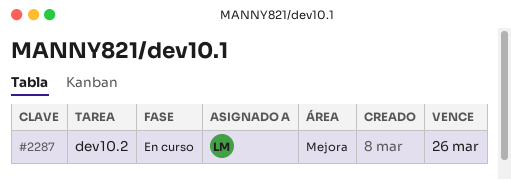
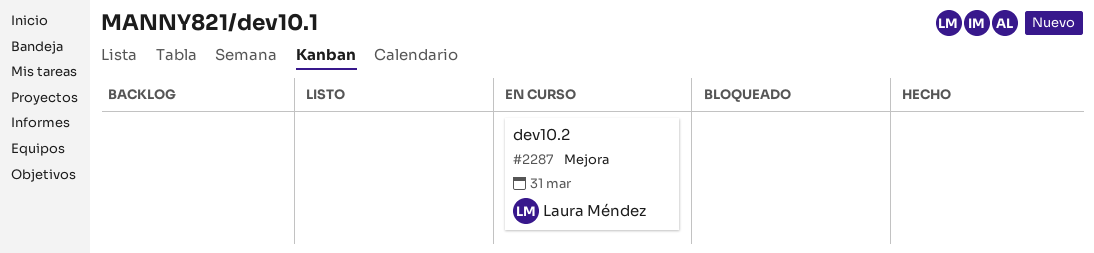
#2287, due: Mar 26 -> Mar 31

